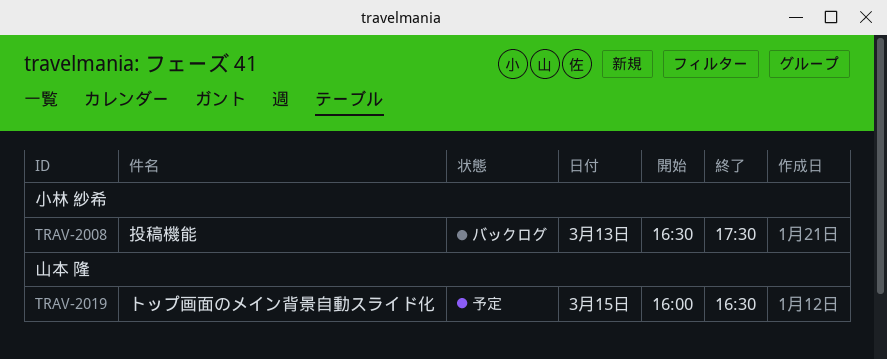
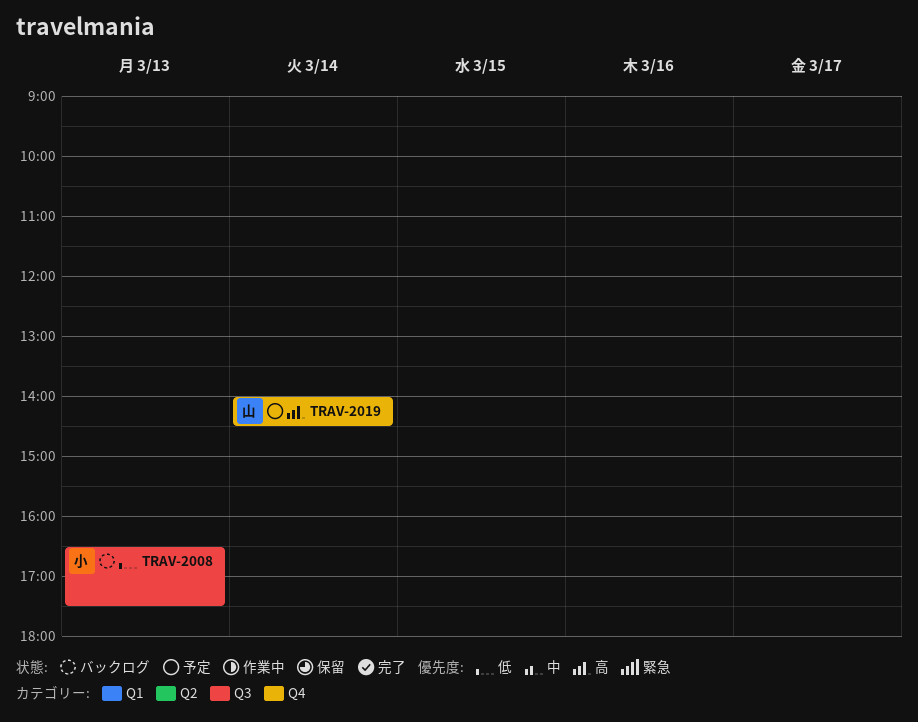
TRAV-2019, day: Mar 15 -> Mar 14
TRAV-2019, begins: 16:00 -> 14:00
TRAV-2019, ends: 16:30 -> 14:30

